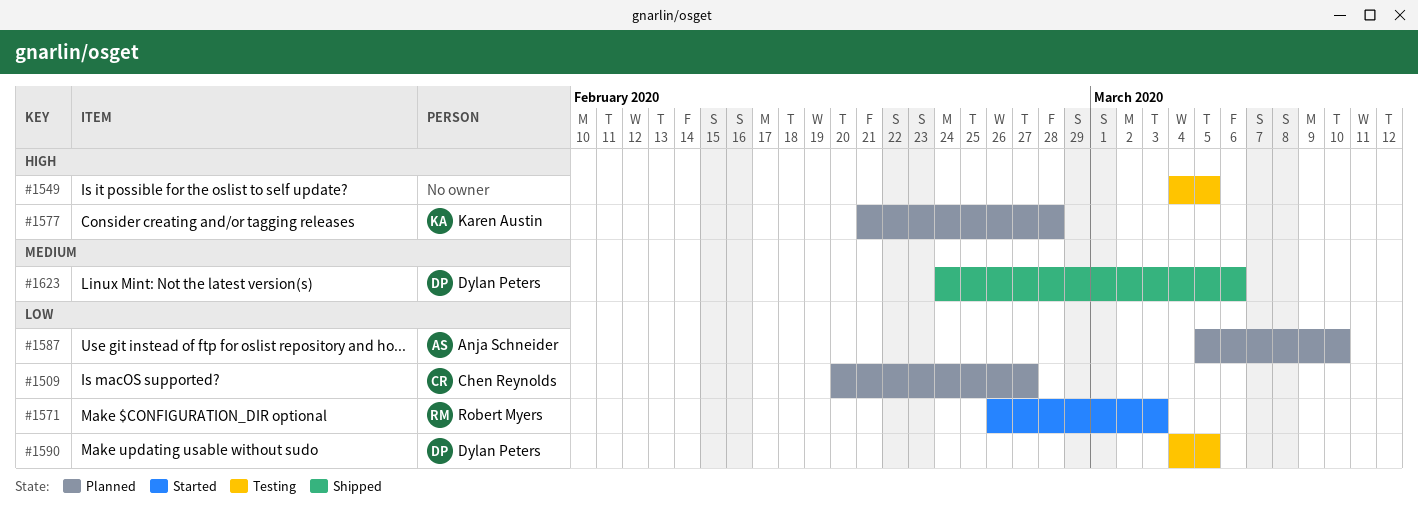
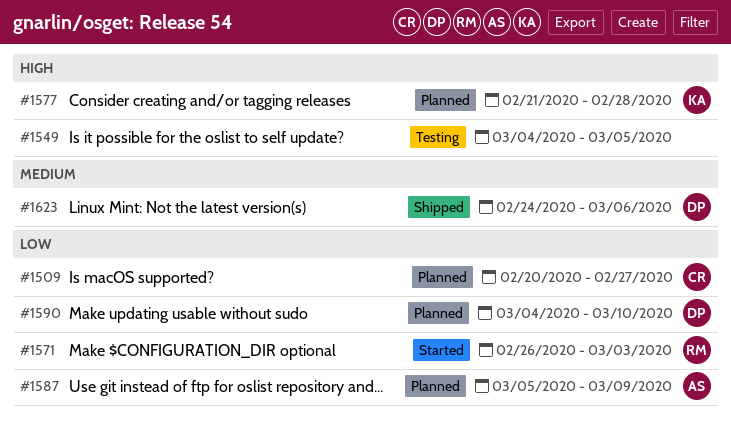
#1587, due: Mar 10 -> Mar 9
#1590, status: Testing -> Planned
#1590, due: Mar 5 -> Mar 10

